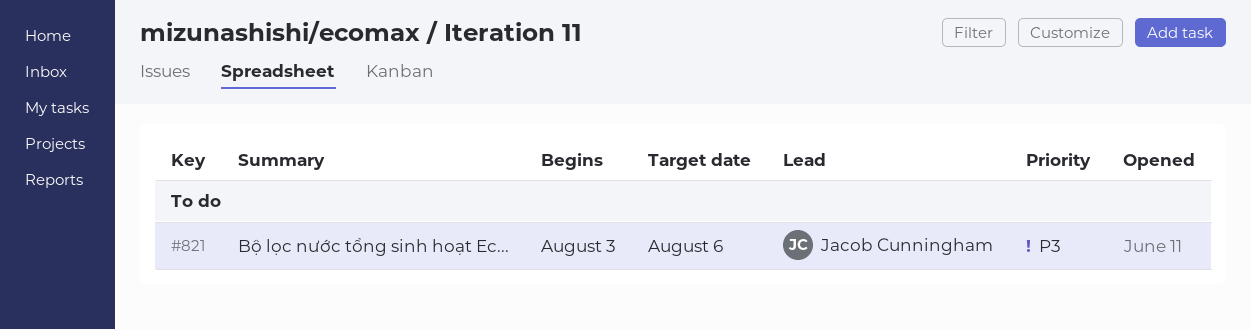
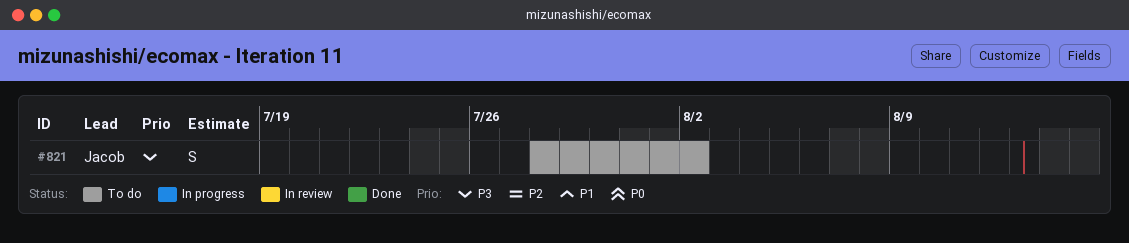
#821, start: Aug 3 -> Jul 28
#821, due: Aug 6 -> Aug 2

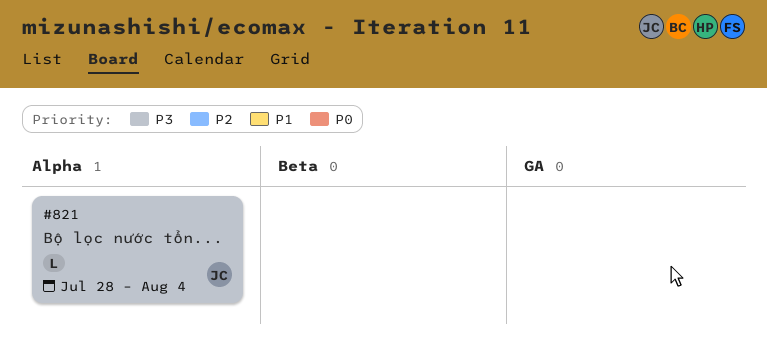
#821, estimate: S -> L
#821, due: Aug 2 -> Aug 4

